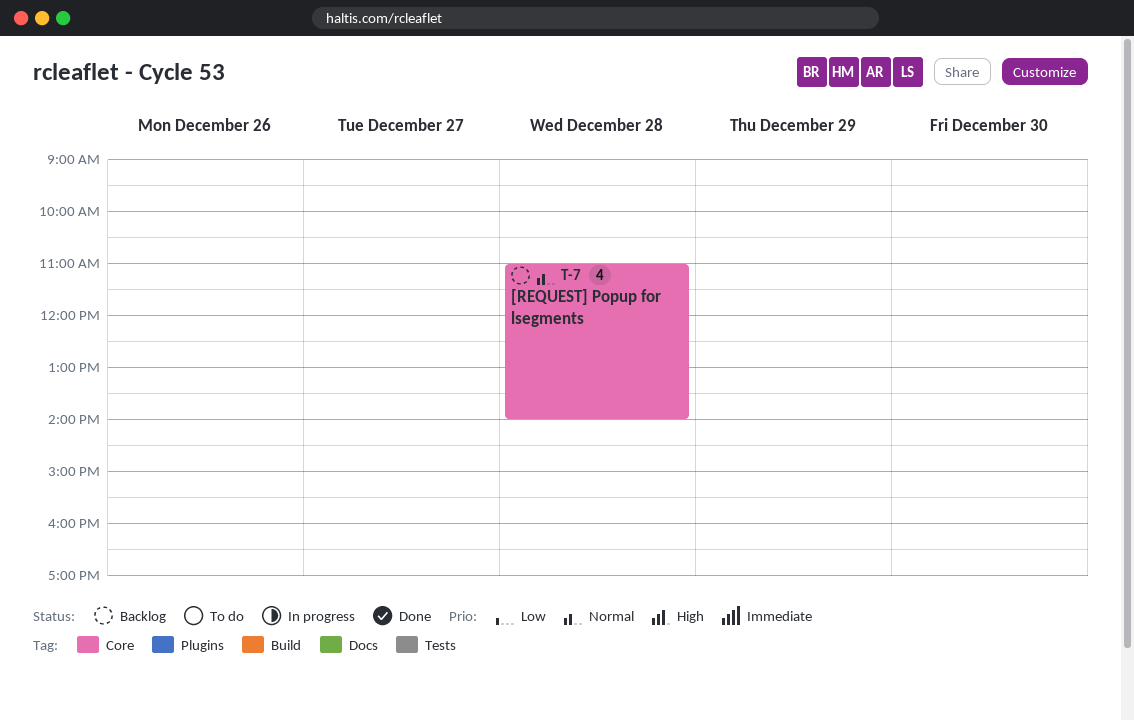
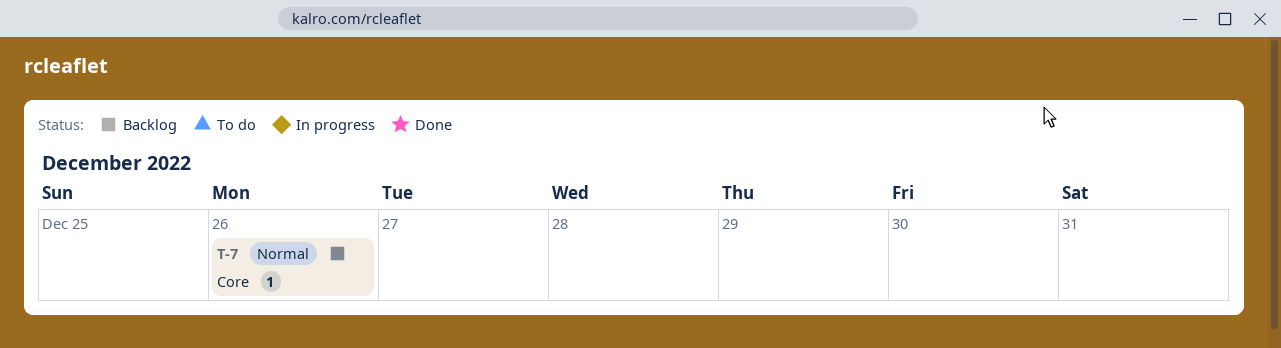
T-7, estimate: 4 -> 1
T-7, day: Dec 28 -> Dec 26

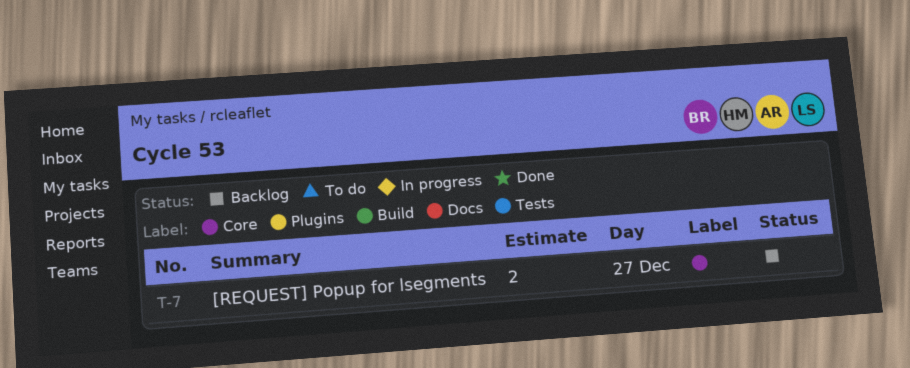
T-7, estimate: 1 -> 2
T-7, day: Dec 26 -> Dec 27

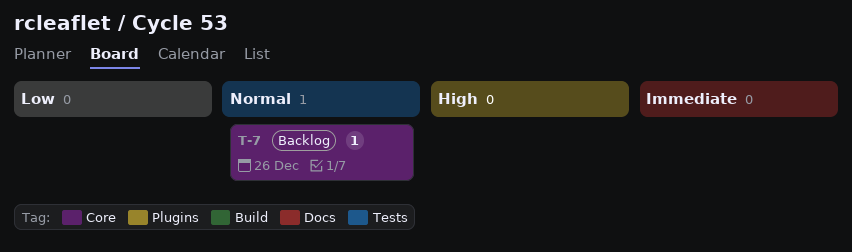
T-7, estimate: 2 -> 1
T-7, day: Dec 27 -> Dec 26

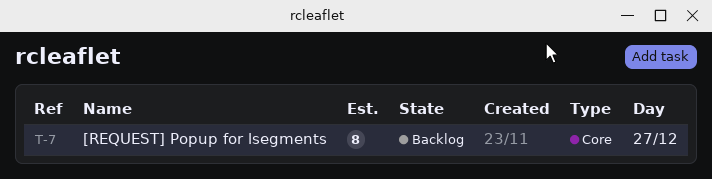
T-7, estimate: 1 -> 8
T-7, day: Dec 26 -> Dec 27

